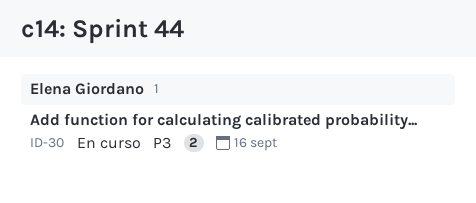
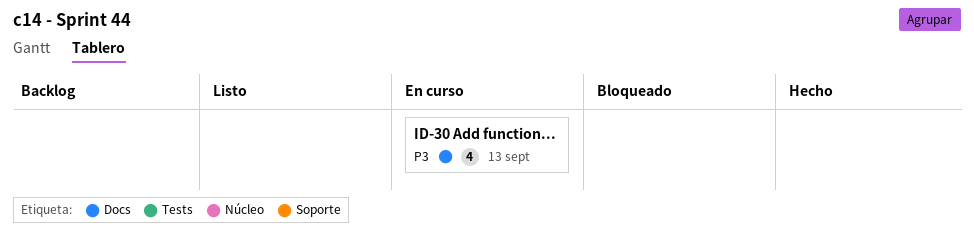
ID-30, estimate: 2 -> 4
ID-30, due: Sep 16 -> Sep 13

